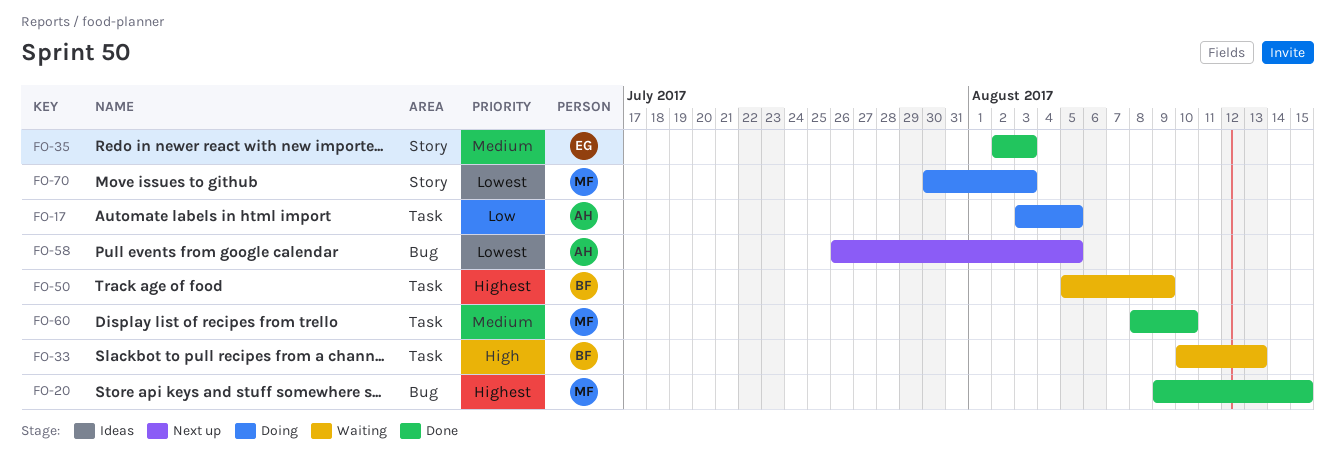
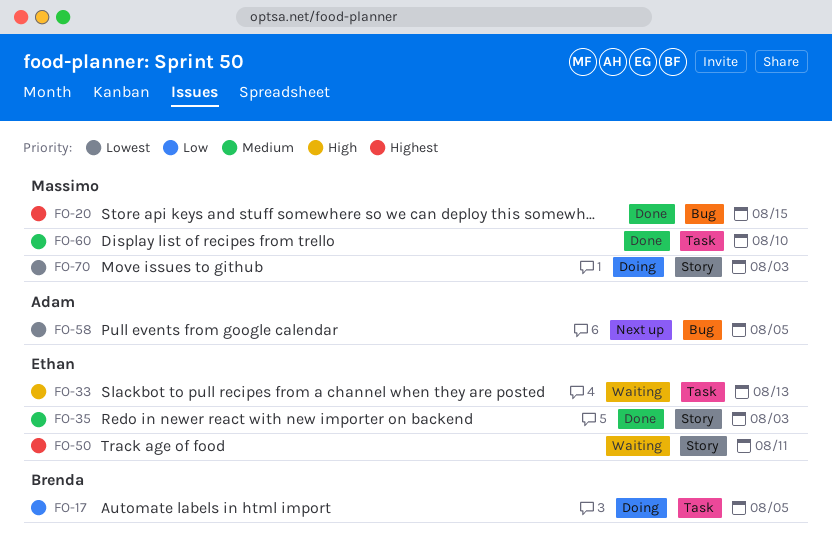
FO-17, owner: Adam -> Brenda
FO-33, owner: Brenda -> Ethan
FO-50, owner: Brenda -> Ethan
FO-50, label: Task -> Story
FO-50, due: Aug 9 -> Aug 11

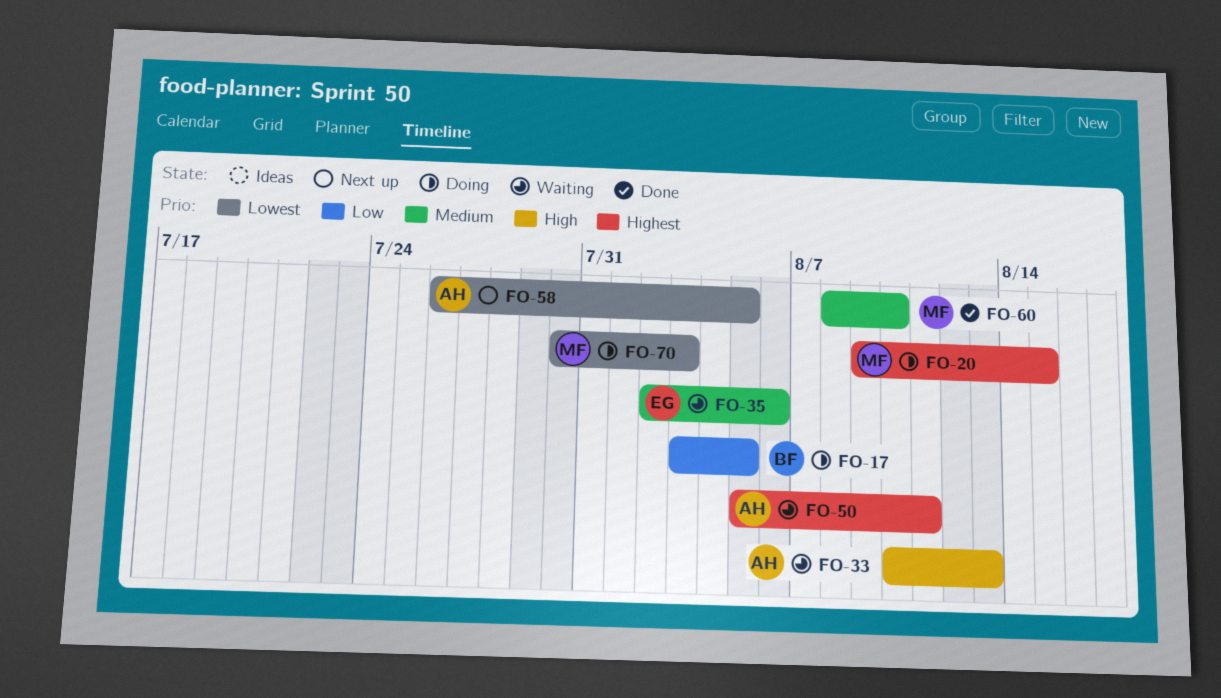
FO-20, status: Done -> Doing
FO-33, owner: Ethan -> Adam
FO-35, status: Done -> Waiting
FO-35, due: Aug 3 -> Aug 6
FO-50, owner: Ethan -> Adam

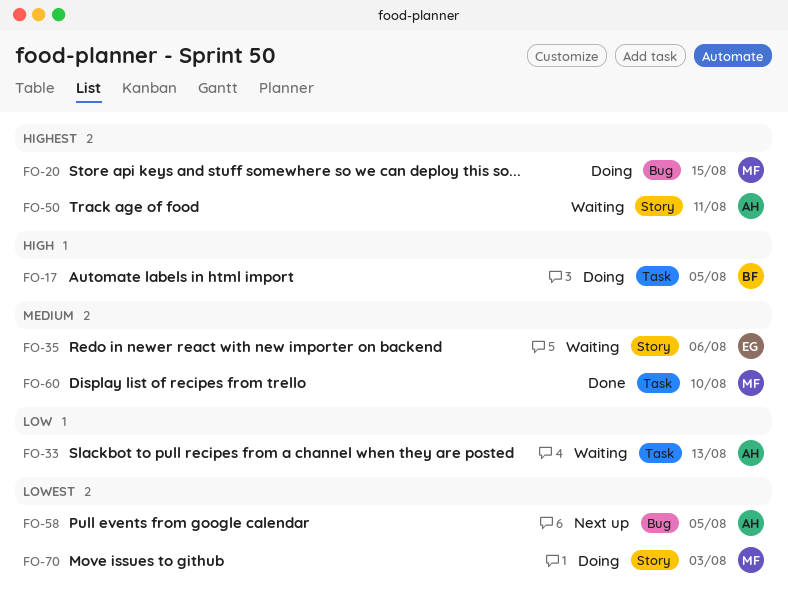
FO-17, priority: Low -> High
FO-33, priority: High -> Low

